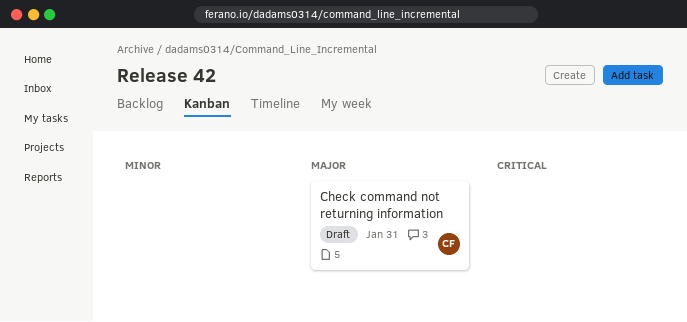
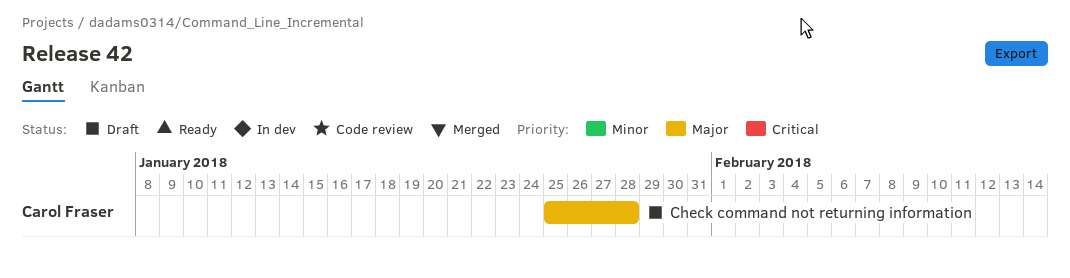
Check command not returning information, due: Jan 31 -> Jan 28

